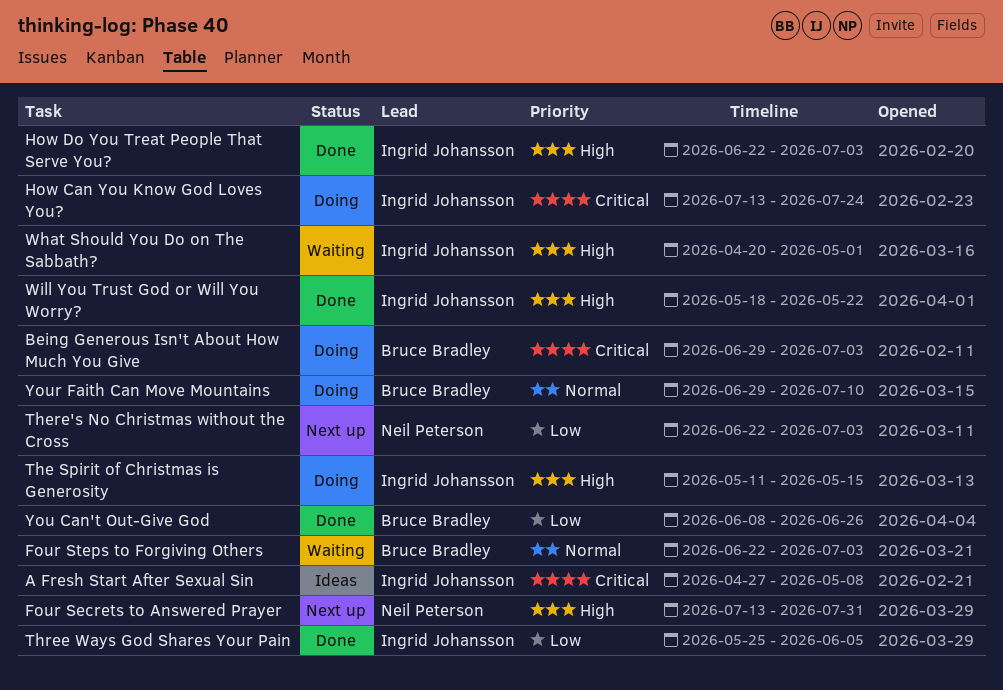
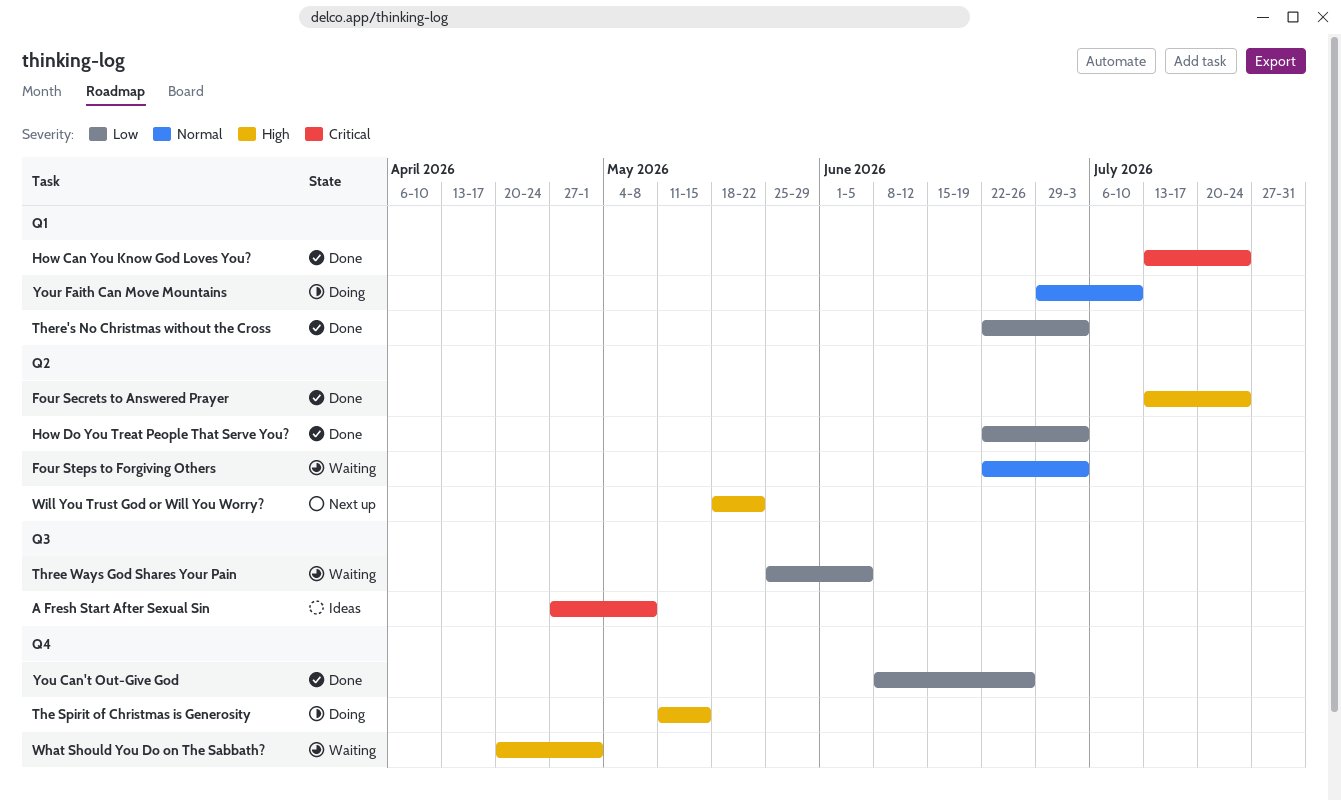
Being Generous Isn't About How Much You Give: present -> none
Four Secrets to Answered Prayer, status: Next up -> Done
Four Secrets to Answered Prayer, due: Jul 31 -> Jul 24
How Can You Know God Loves You?, status: Doing -> Done
How Do You Treat People That Serve You?, priority: High -> Low
There's No Christmas without the Cross, status: Next up -> Done
Three Ways God Shares Your Pain, status: Done -> Waiting
Will You Trust God or Will You Worry?, status: Done -> Next up

